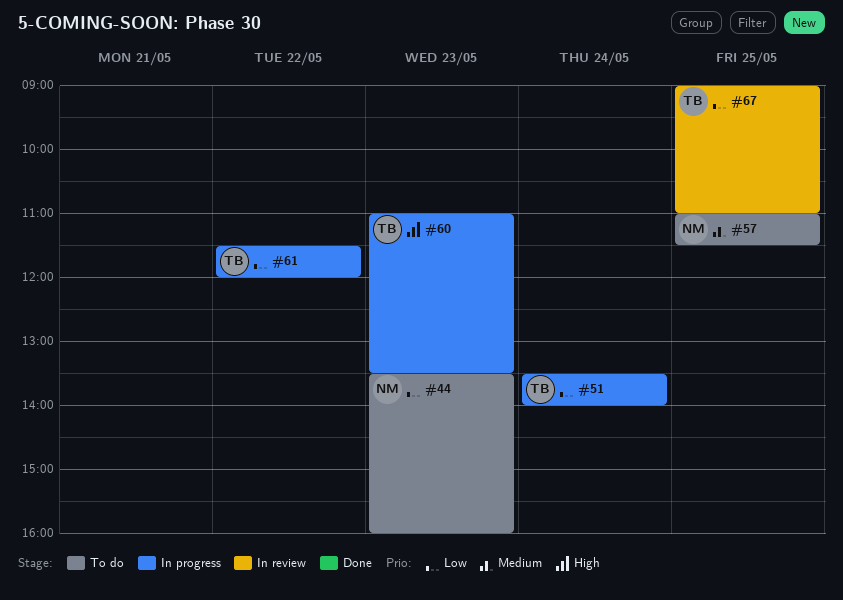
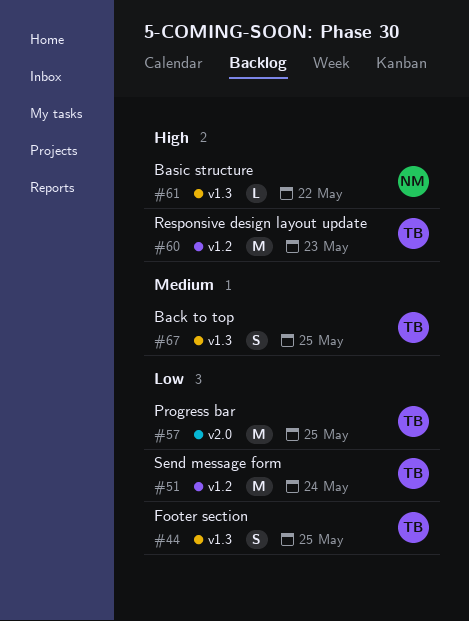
#44, owner: NM -> TB
#44, day: May 23 -> May 25
#57, owner: NM -> TB
#57, priority: Medium -> Low
#61, owner: TB -> NM
#61, priority: Low -> High
#67, priority: Low -> Medium

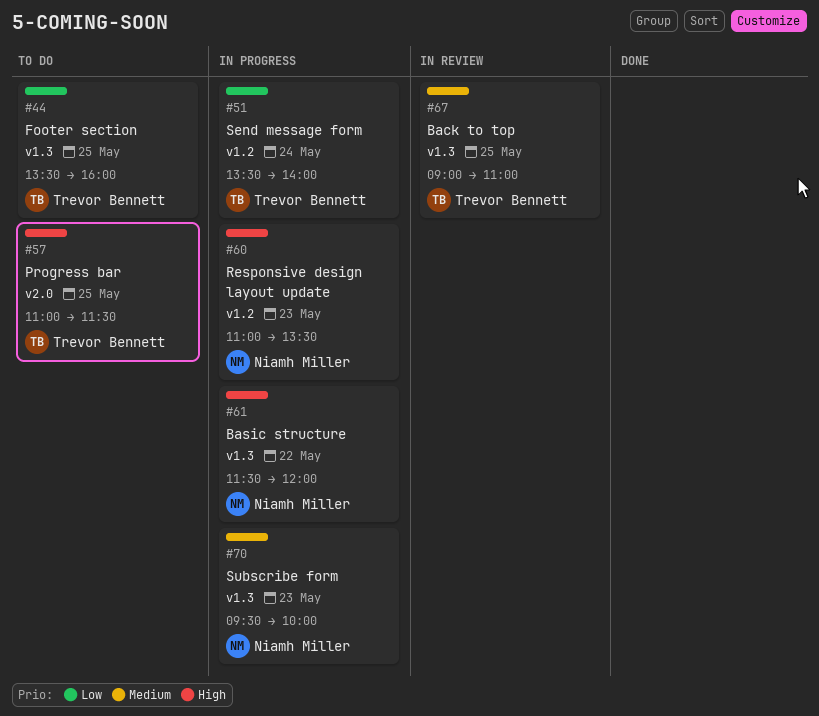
#57, priority: Low -> High
#60, owner: Trevor Bennett -> Niamh Miller
#70: none -> present

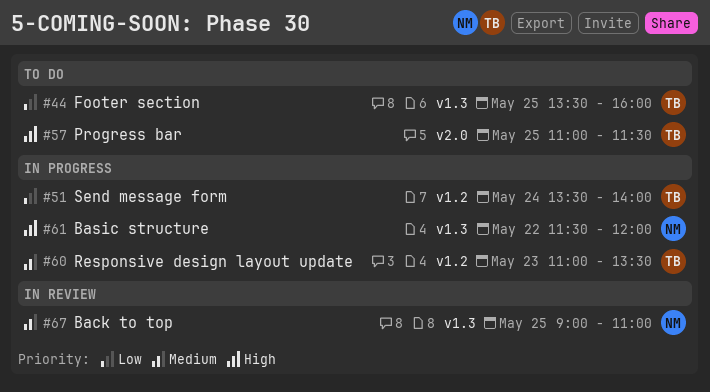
#60, owner: Niamh Miller -> Trevor Bennett
#60, priority: High -> Medium
#67, owner: Trevor Bennett -> Niamh Miller
#70: present -> none

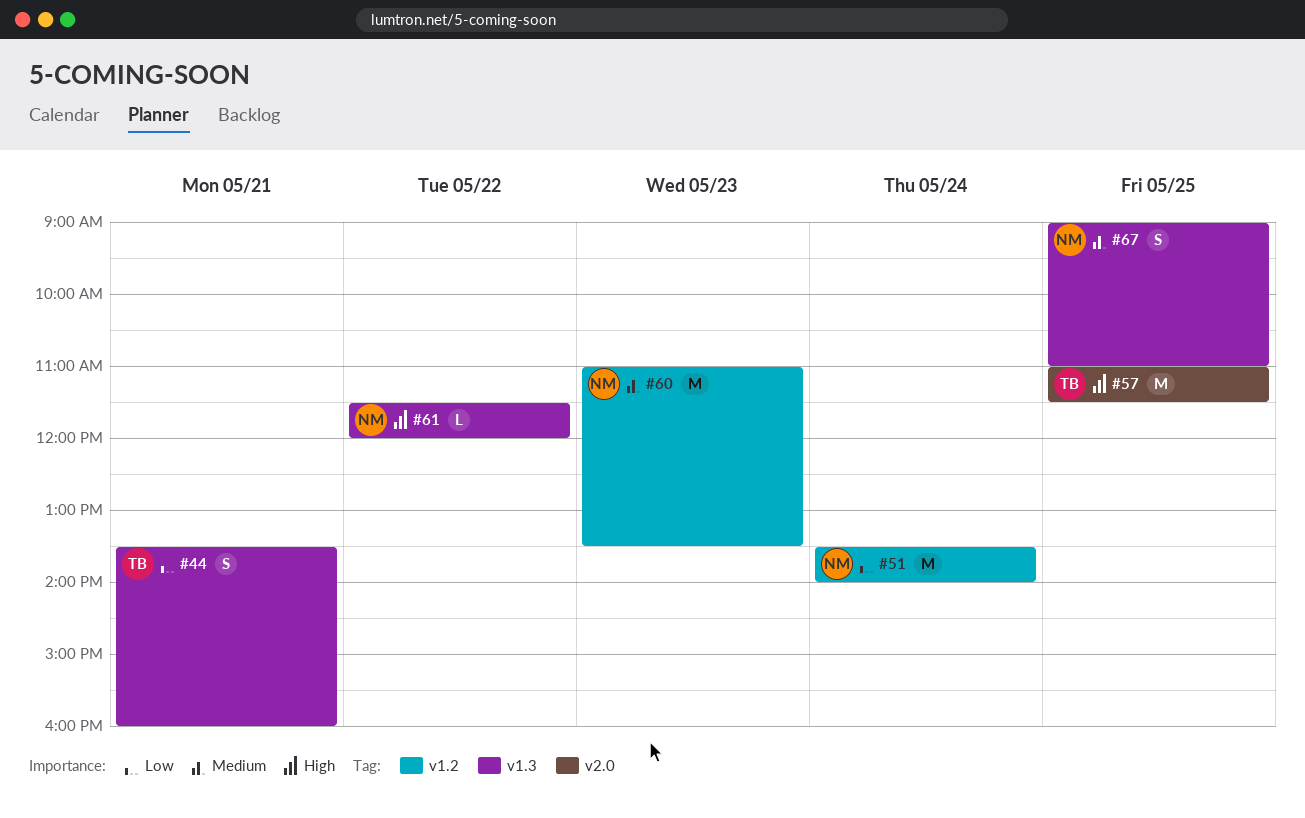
#44, day: May 25 -> May 21
#51, owner: TB -> NM
#60, owner: TB -> NM

